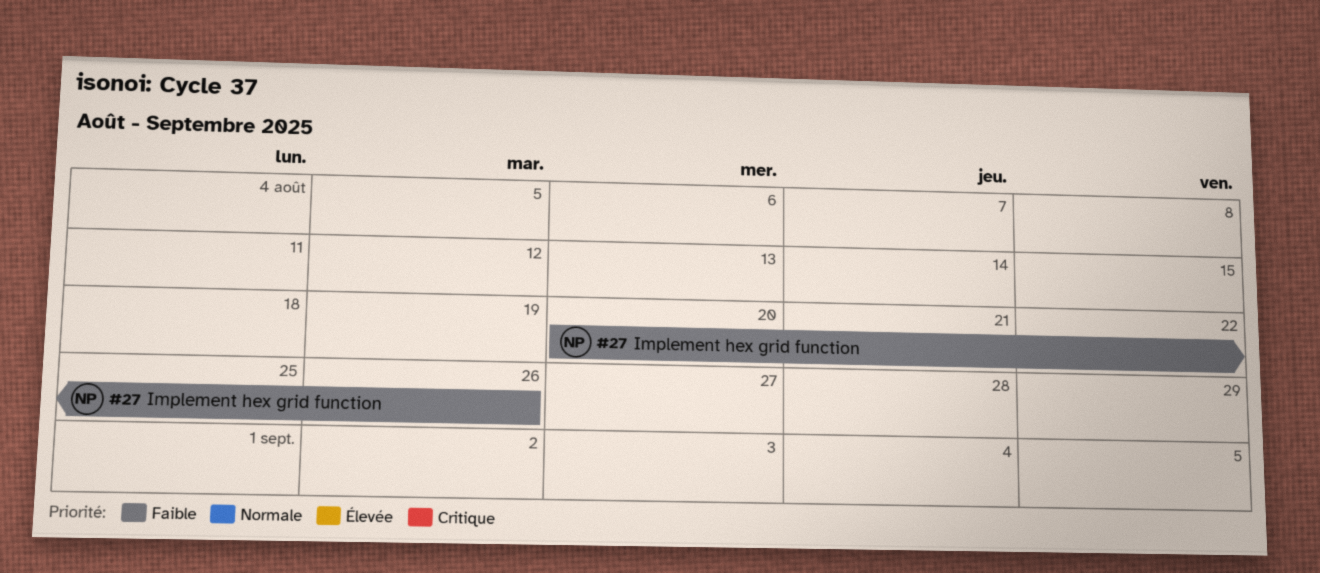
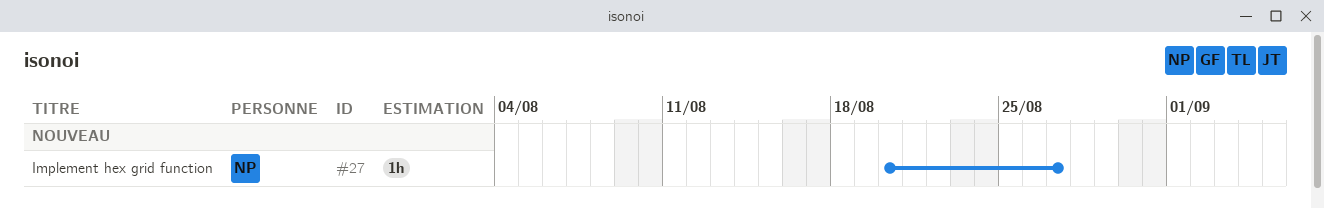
#27, due: Aug 26 -> Aug 27

